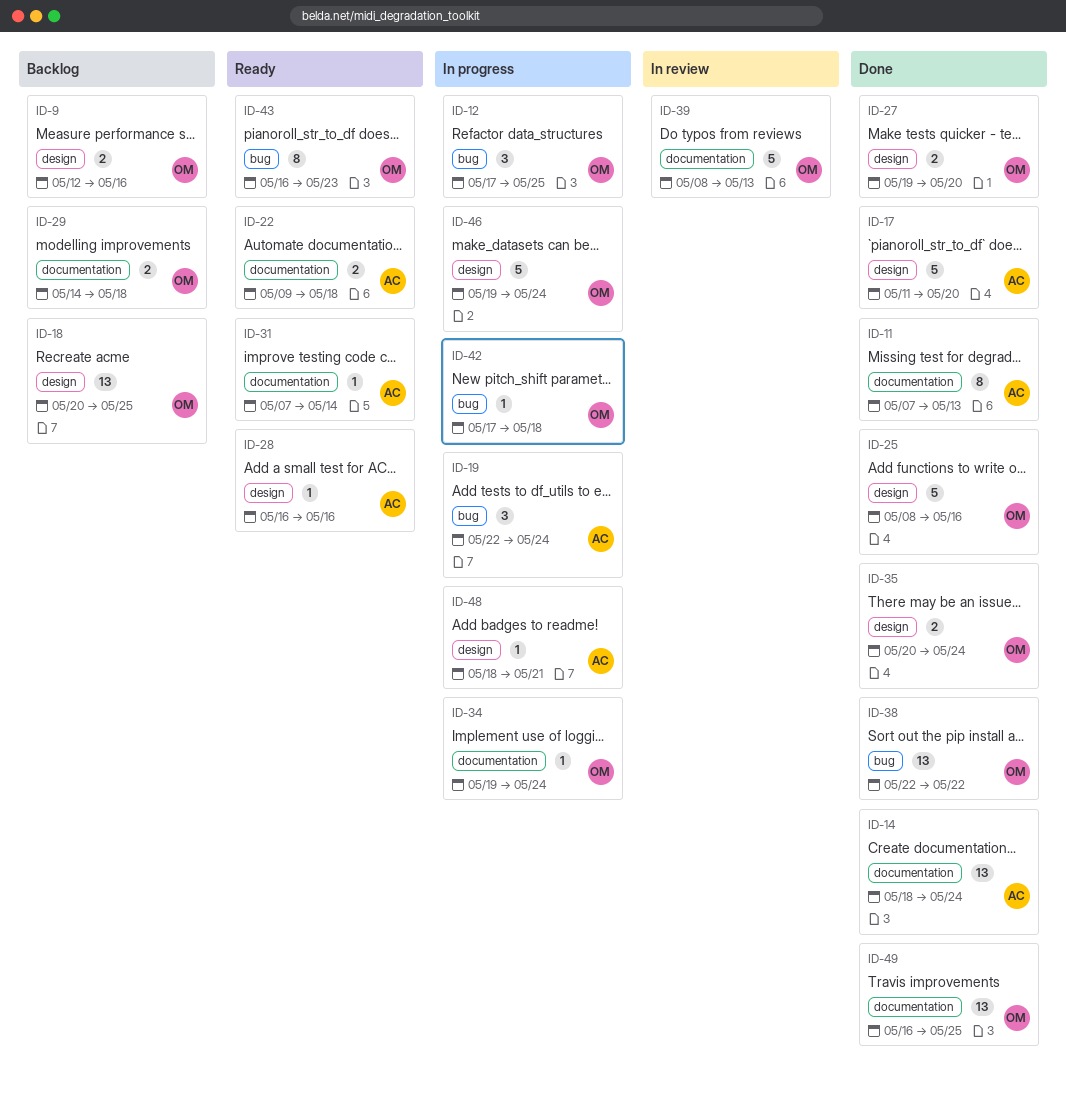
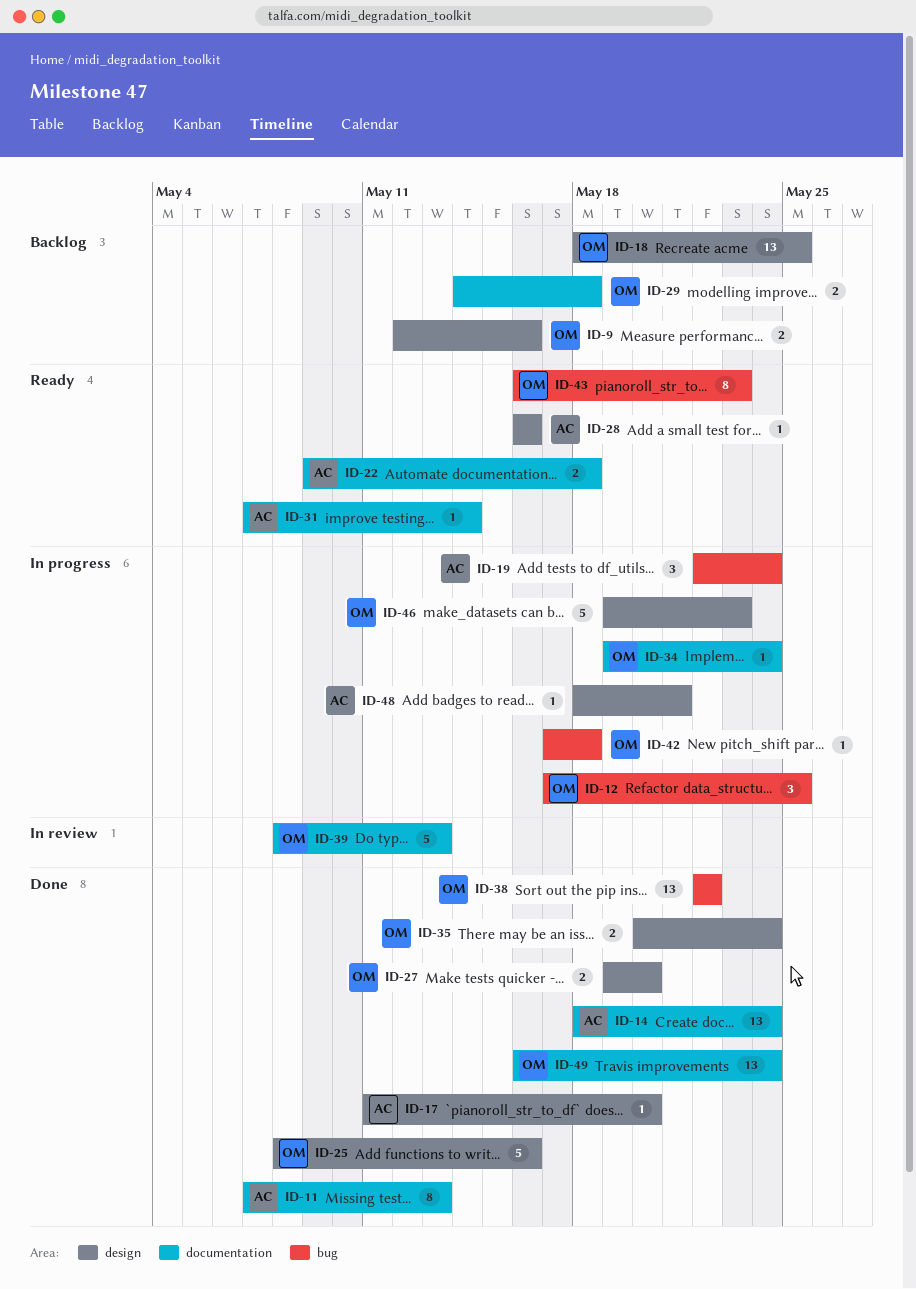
ID-17, estimate: 5 -> 1
ID-18, start: May 20 -> May 18
ID-46, due: May 24 -> May 23
ID-49, due: May 25 -> May 24

